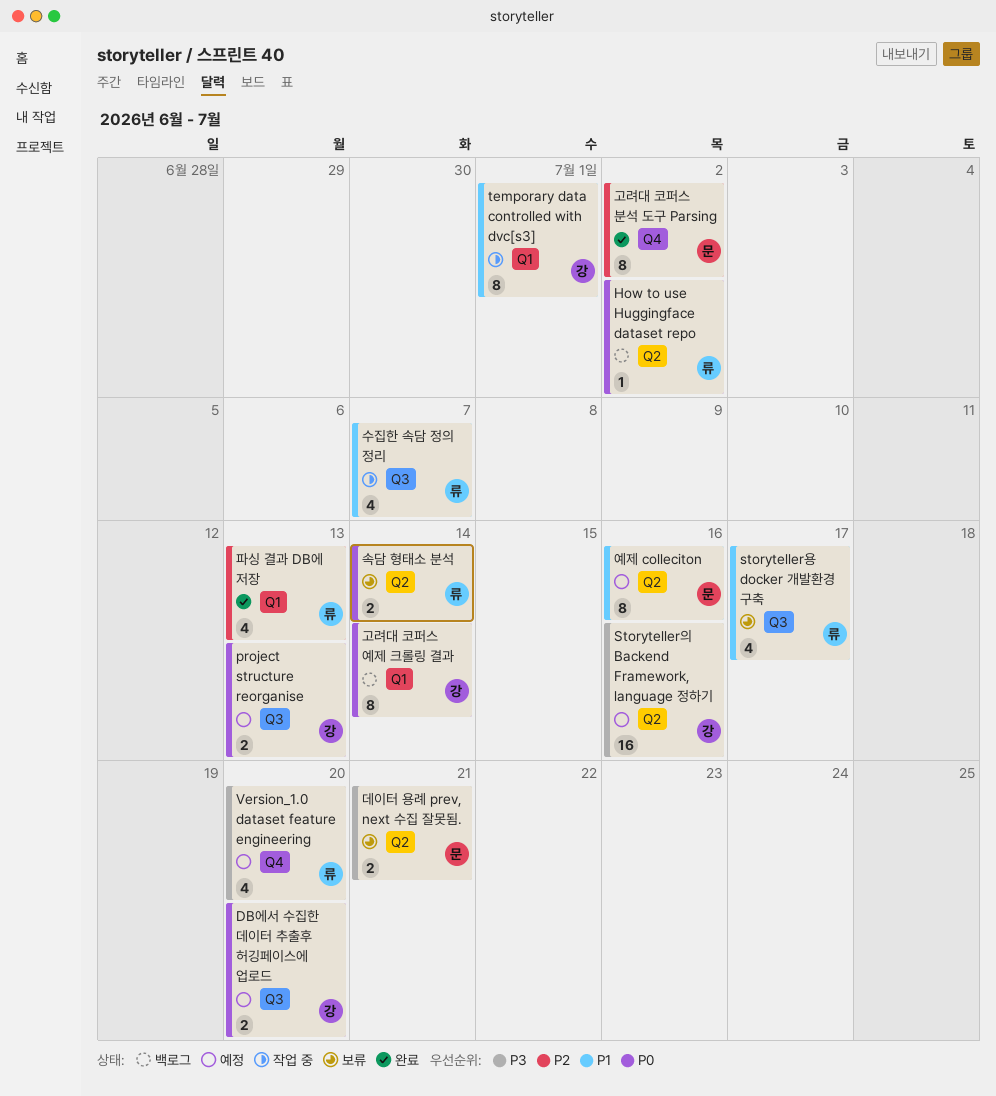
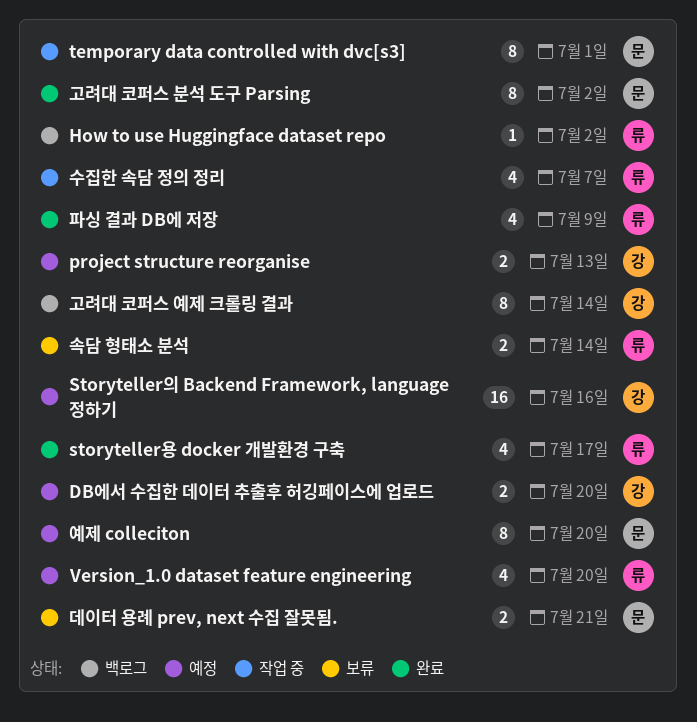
storyteller용 docker 개발환경 구축, status: 보류 -> 완료
temporary data controlled with dvc[s3], owner: 강 -> 문
예제 colleciton, due: Jul 16 -> Jul 20
파싱 결과 DB에 저장, due: Jul 13 -> Jul 9

